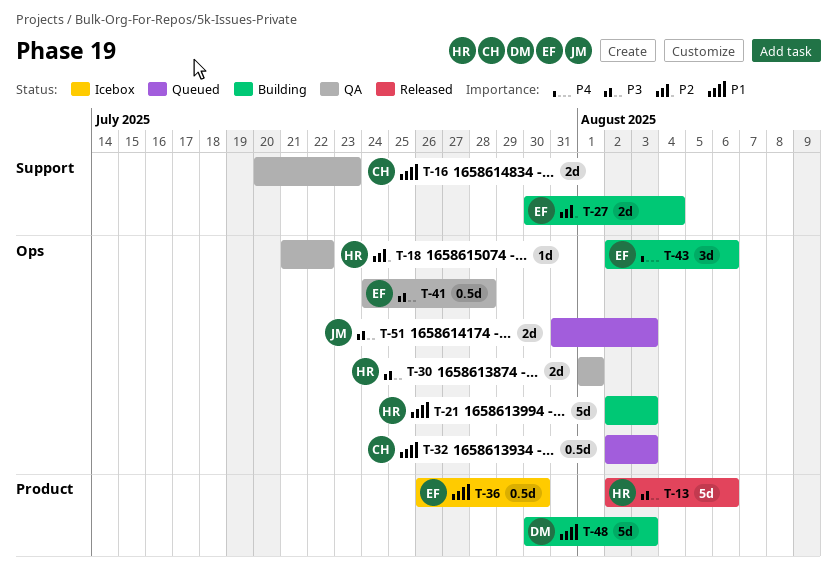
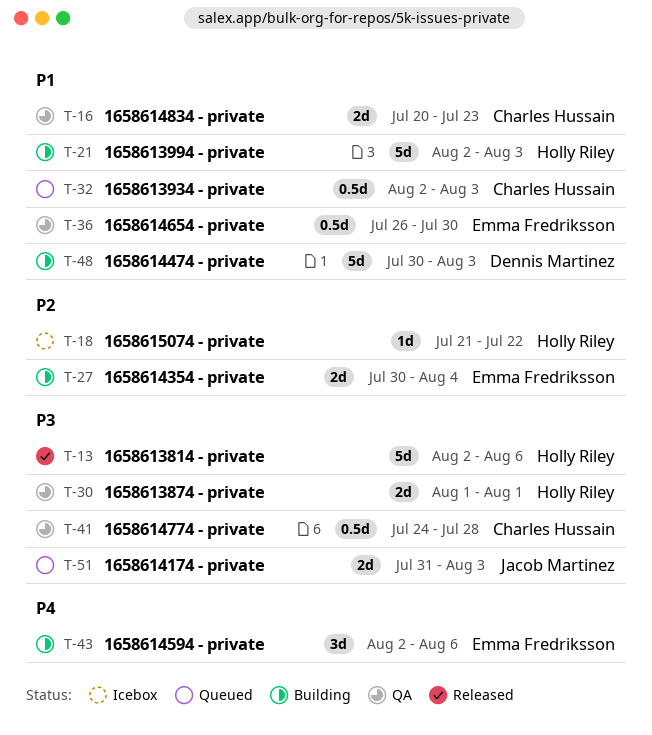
T-18, status: QA -> Icebox
T-36, status: Icebox -> QA
T-41, owner: Emma Fredriksson -> Charles Hussain

